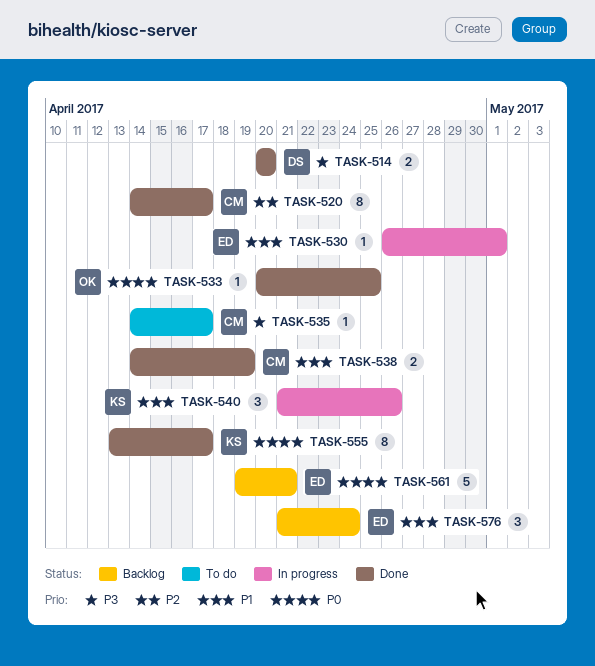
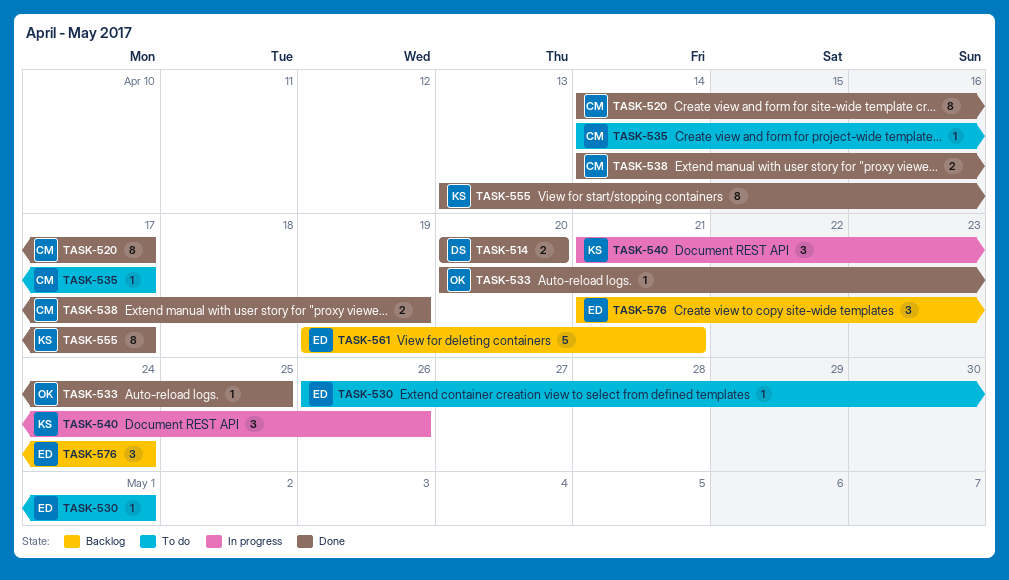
TASK-530, status: In progress -> To do

